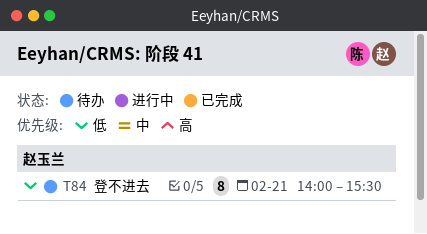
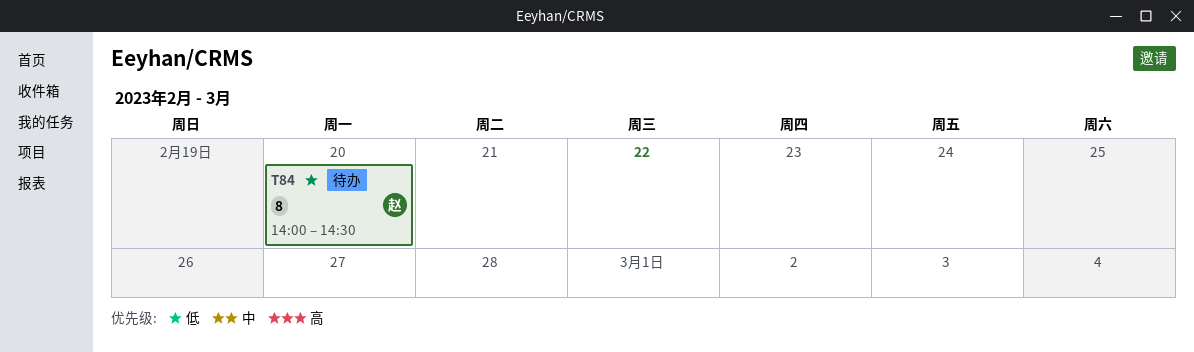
T84, day: Feb 21 -> Feb 20
T84, ends: 15:30 -> 14:30

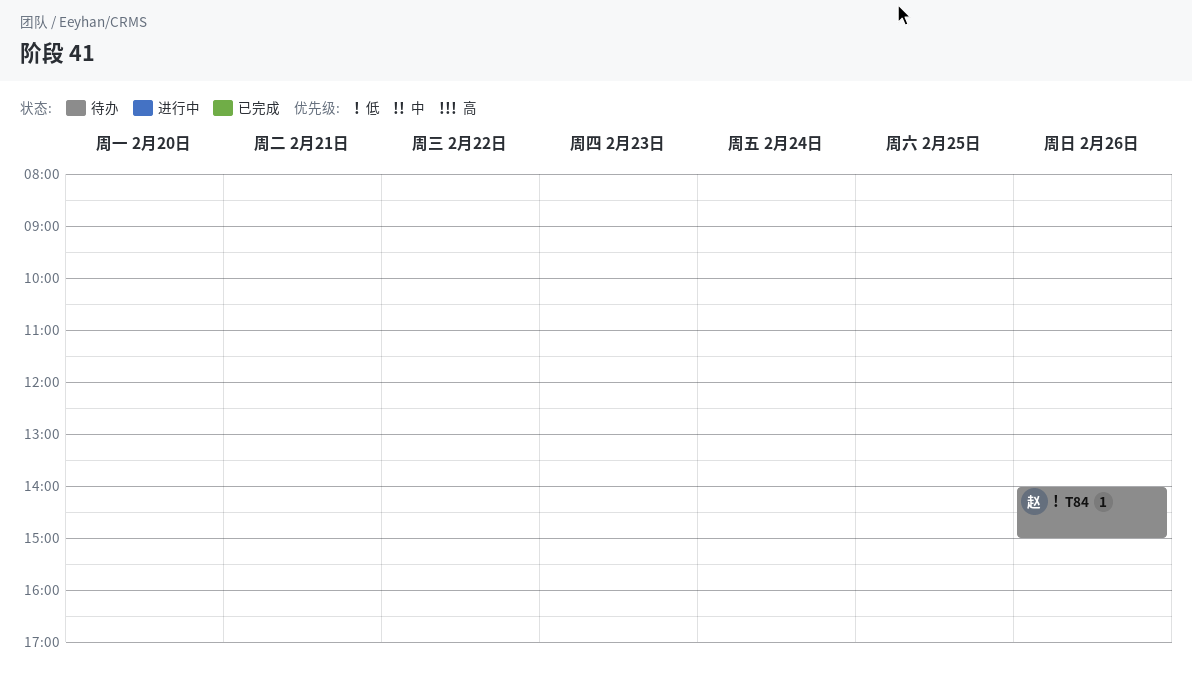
T84, estimate: 8 -> 1
T84, day: Feb 20 -> Feb 26
T84, ends: 14:30 -> 15:00

